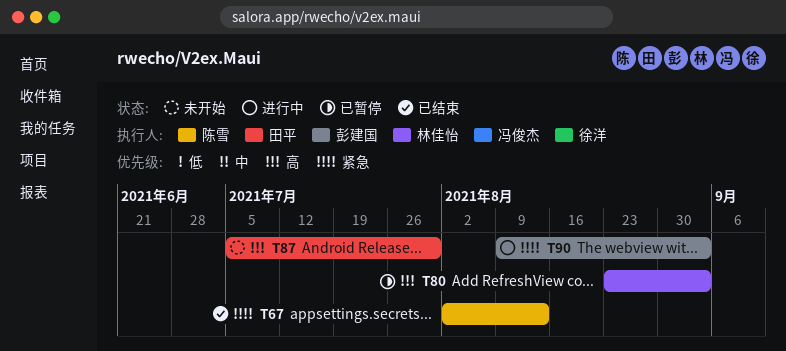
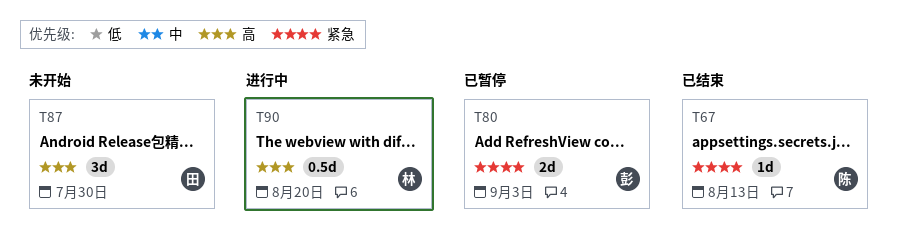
T80, owner: 林佳怡 -> 彭建国
T80, priority: 高 -> 紧急
T90, owner: 彭建国 -> 林佳怡
T90, priority: 紧急 -> 高
T90, due: Sep 3 -> Aug 20

